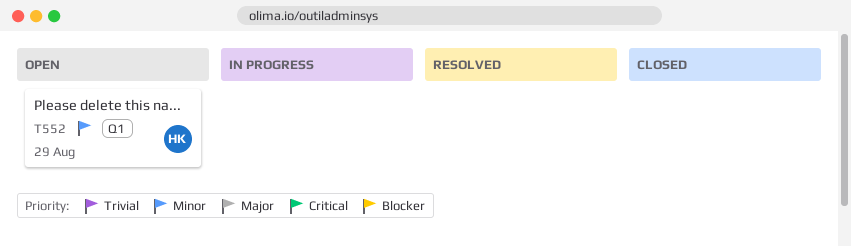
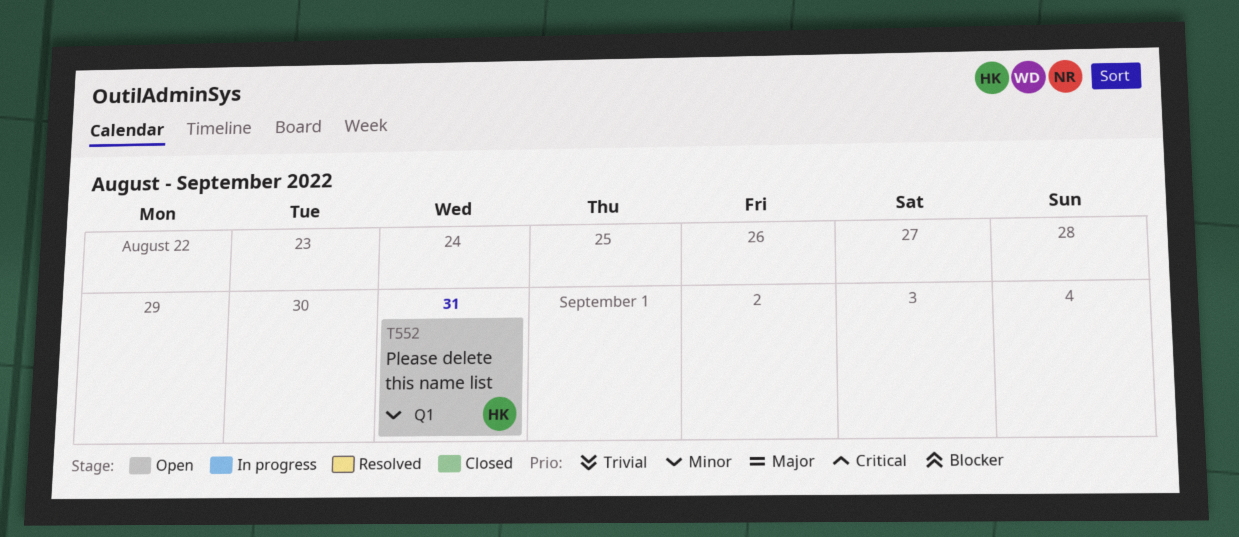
T552, due: Aug 29 -> Aug 31

